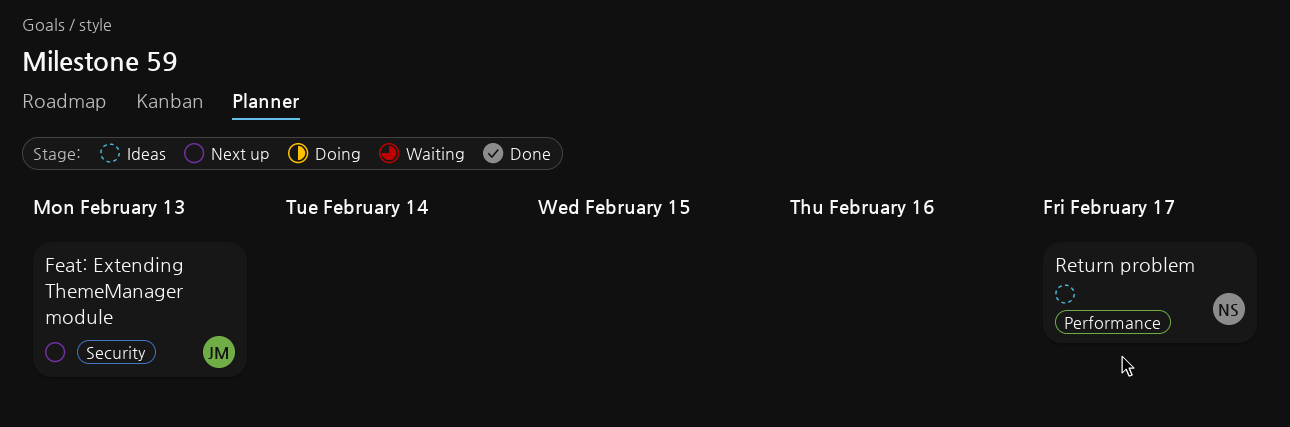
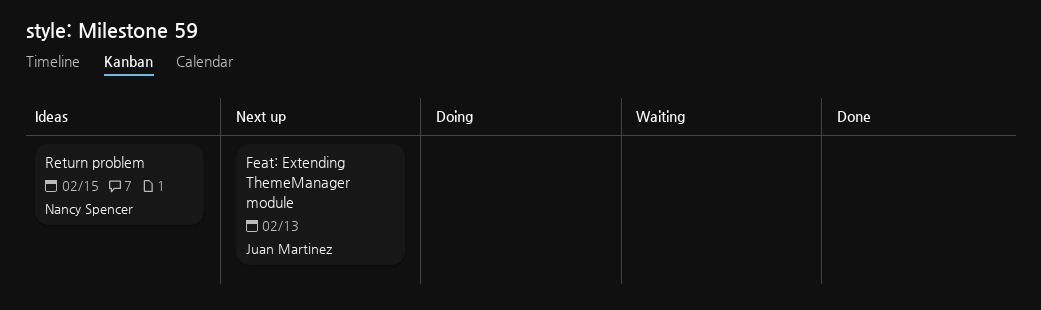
Return problem, due: Feb 17 -> Feb 15

